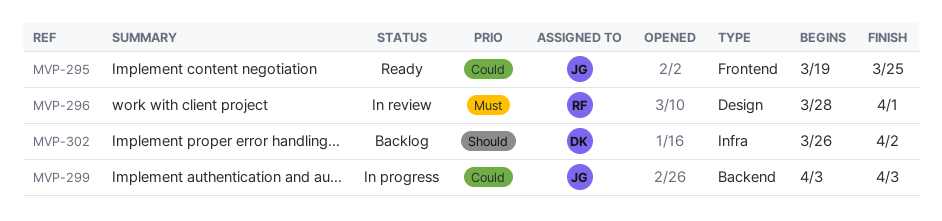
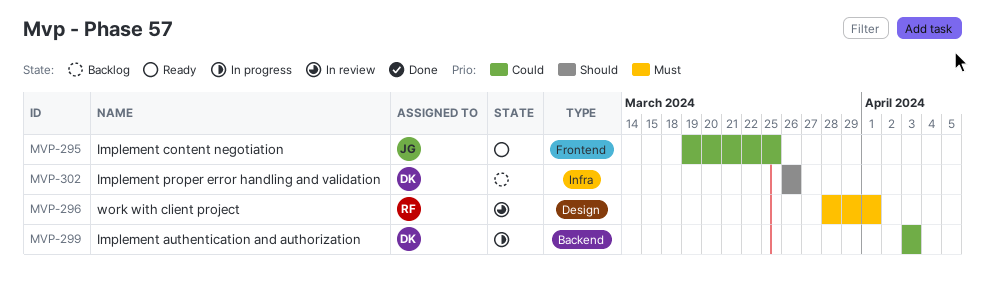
MVP-299, owner: JG -> DK
MVP-302, due: Apr 2 -> Mar 26

